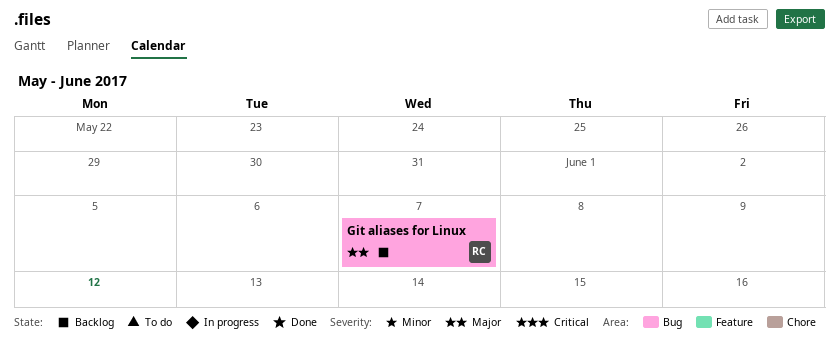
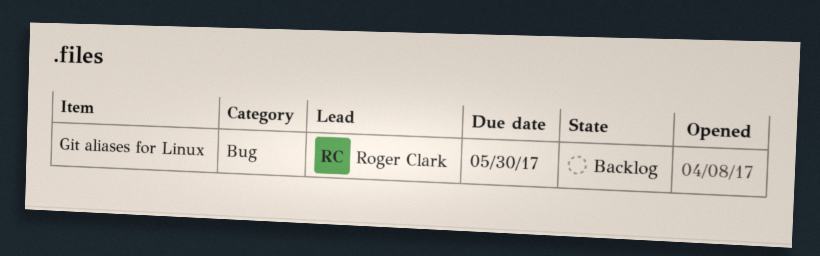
Git aliases for Linux, due: Jun 7 -> May 30

